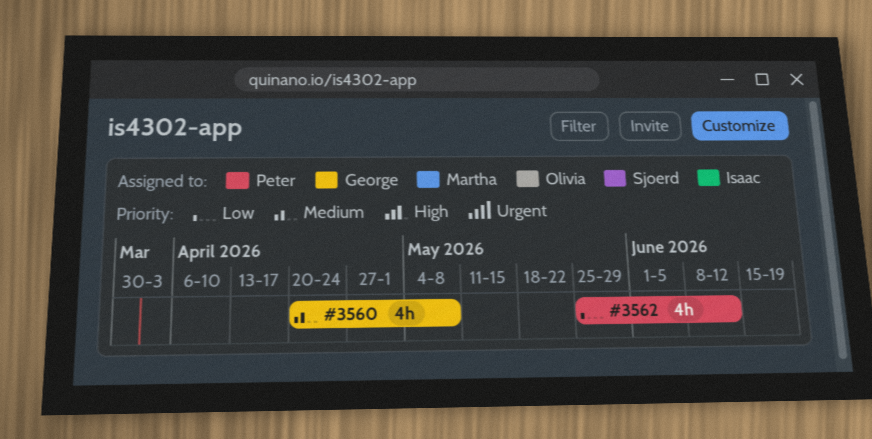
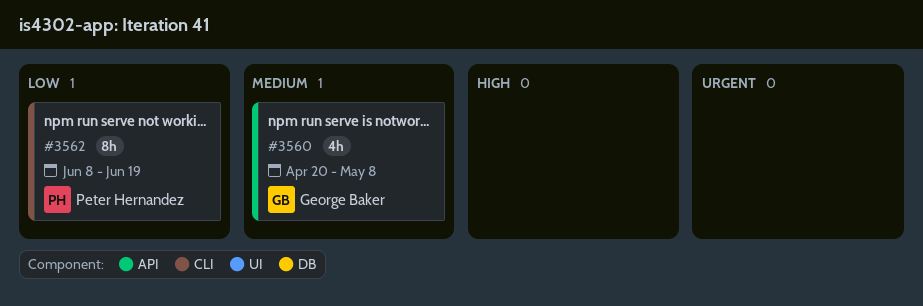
#3562, estimate: 4h -> 8h
#3562, start: May 25 -> Jun 8
#3562, due: Jun 12 -> Jun 19

